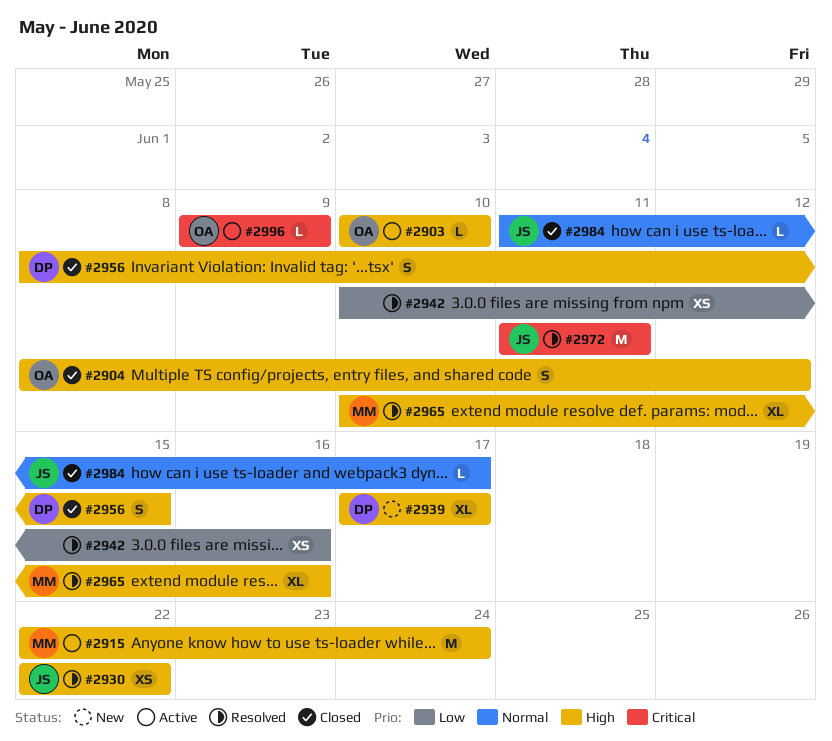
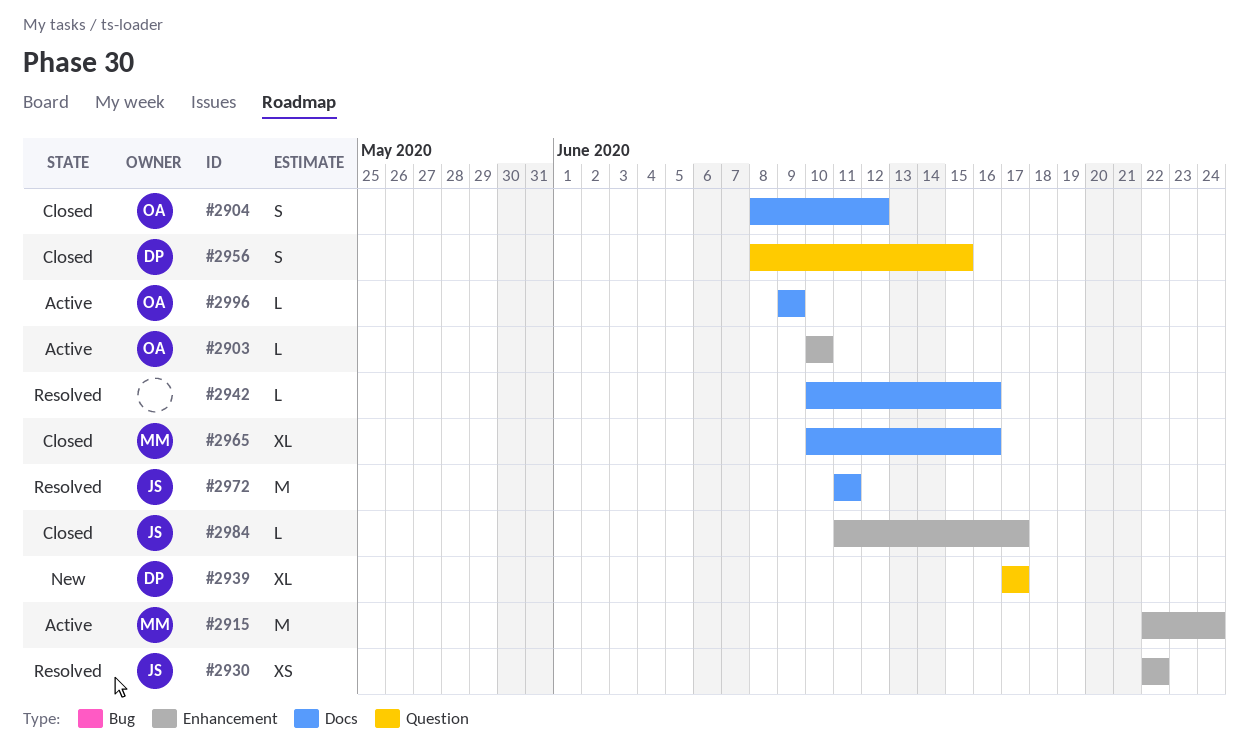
#2942, estimate: XS -> L
#2965, status: Resolved -> Closed

